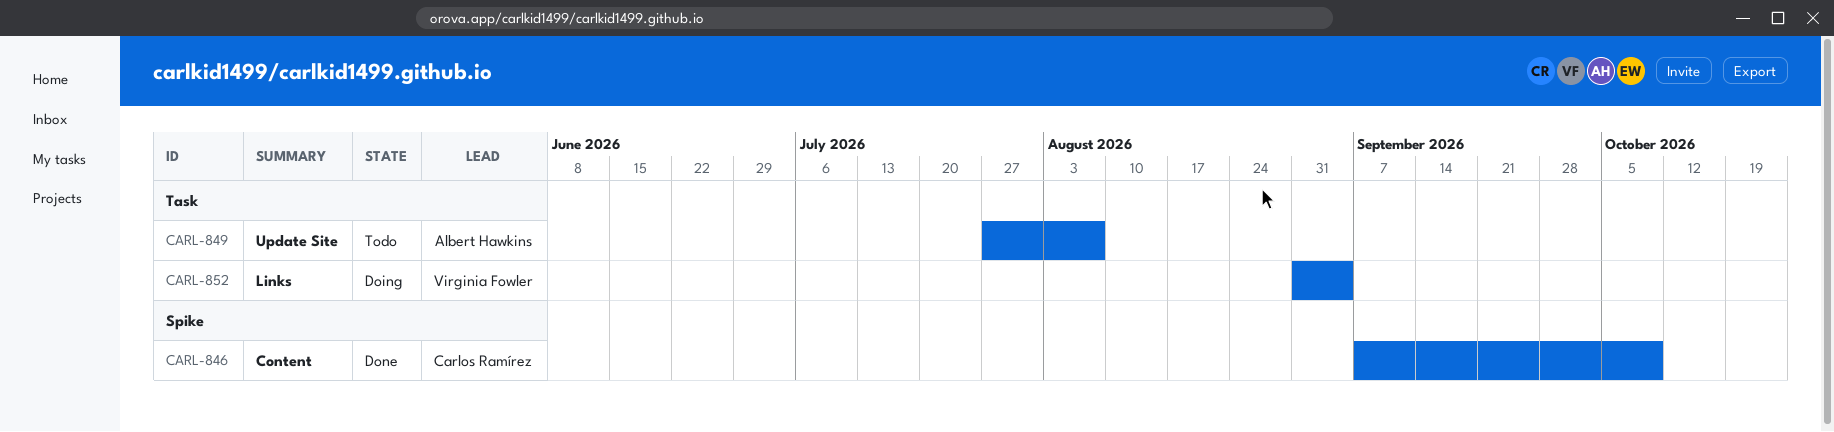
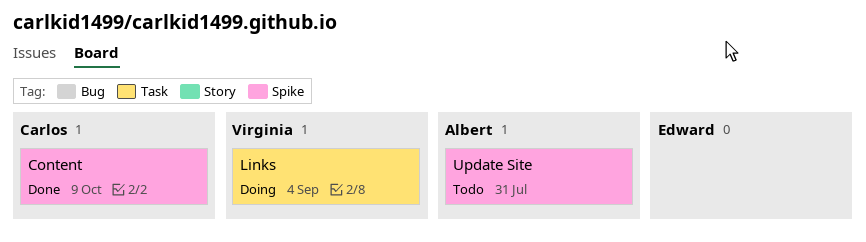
Update Site, label: Task -> Spike
Update Site, due: Aug 7 -> Jul 31

